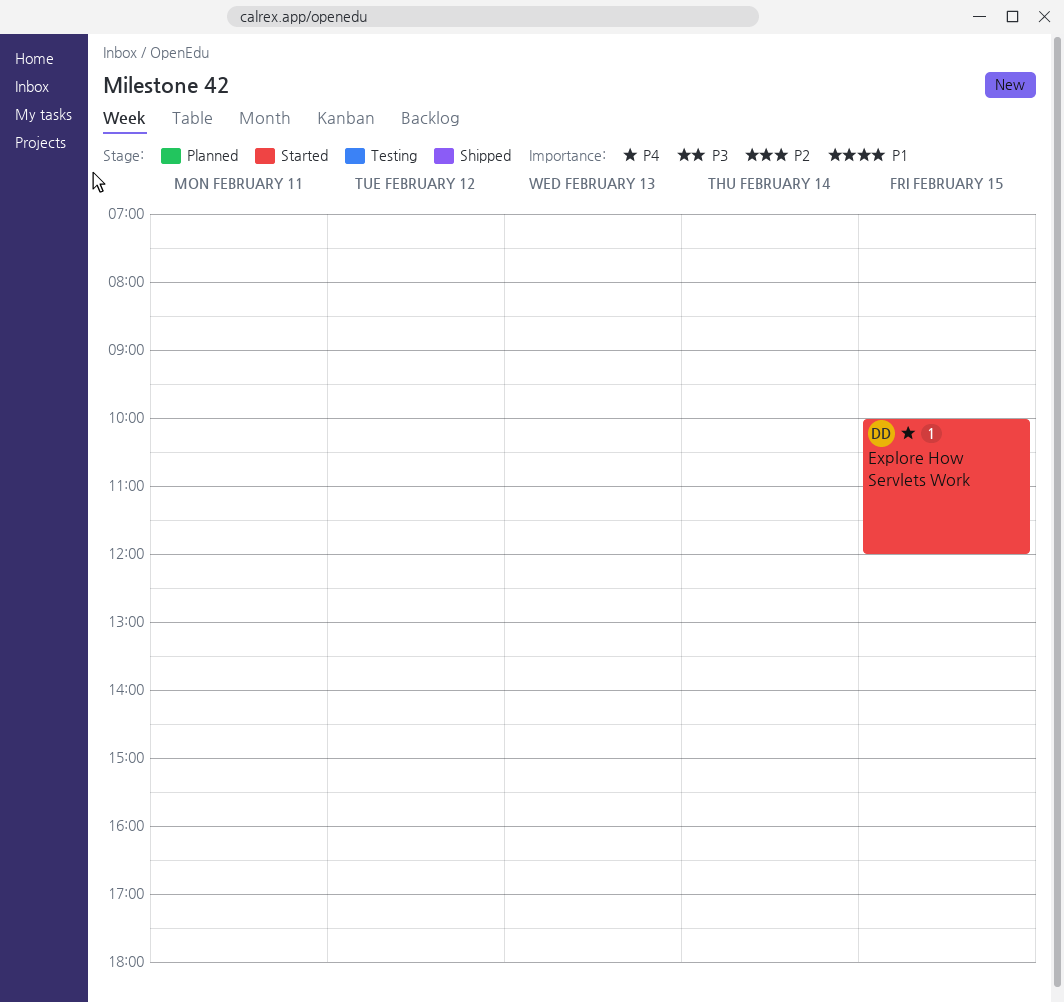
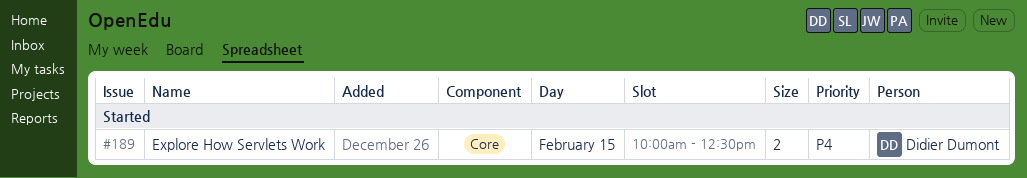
Explore How Servlets Work, estimate: 1 -> 2
Explore How Servlets Work, ends: 12:00 -> 12:30

